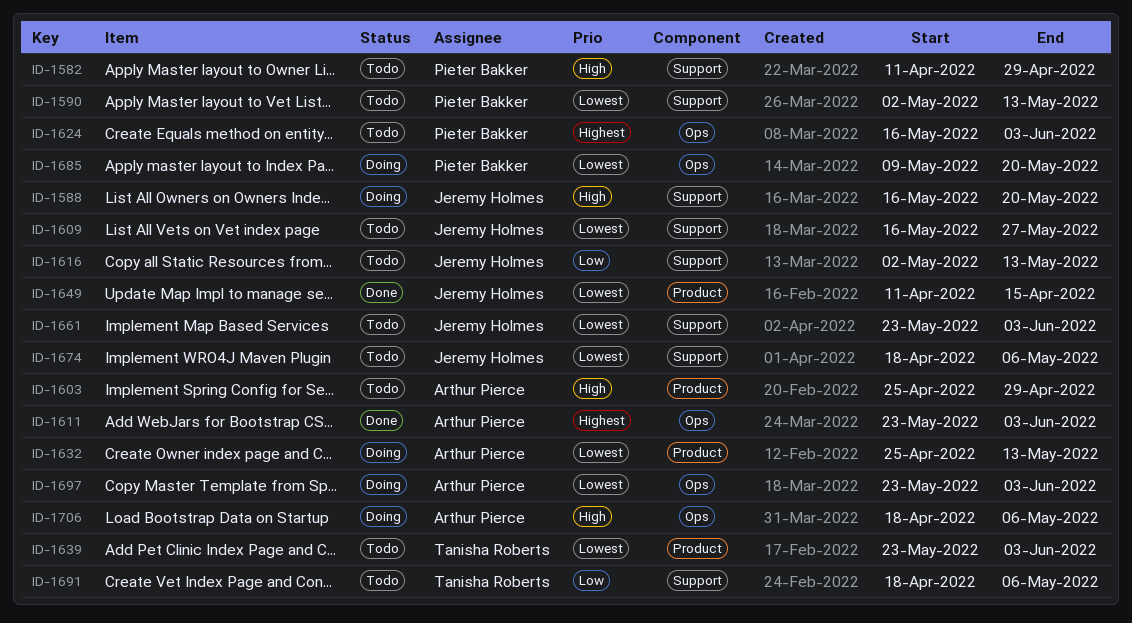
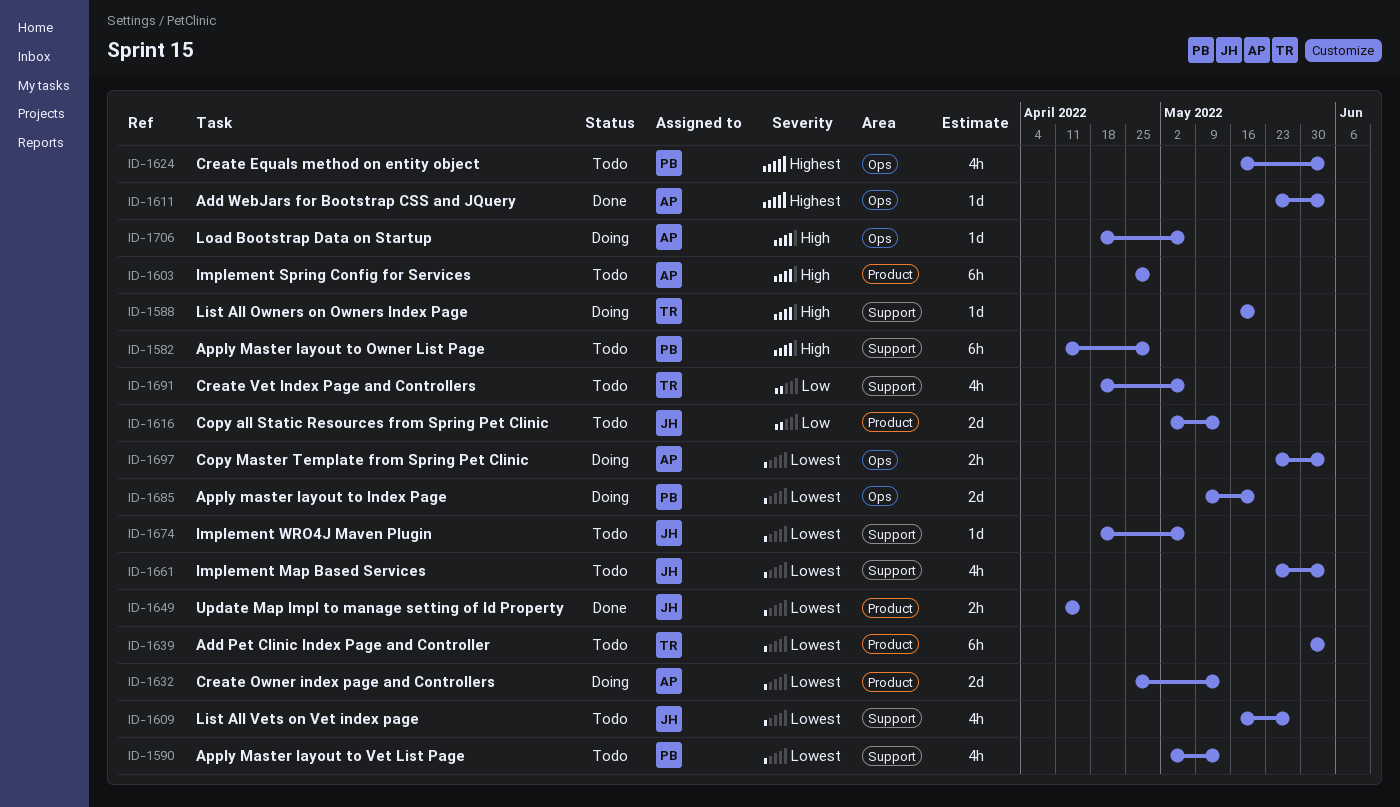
ID-1588, owner: Jeremy Holmes -> Tanisha Roberts
ID-1616, label: Support -> Product
ID-1639, start: May 23 -> May 30

